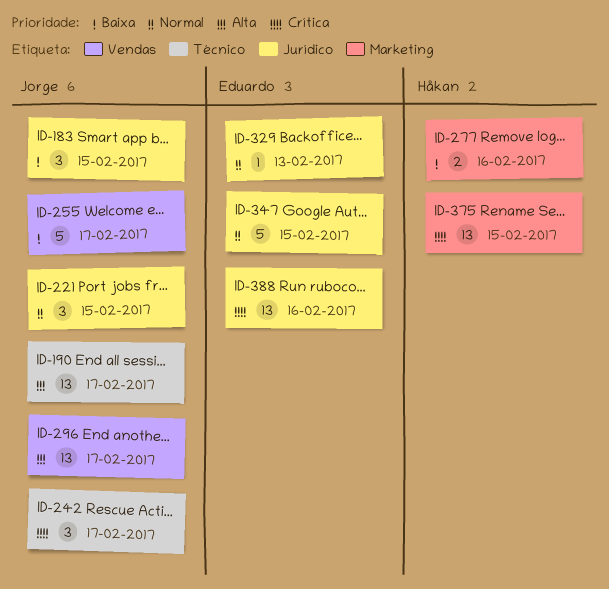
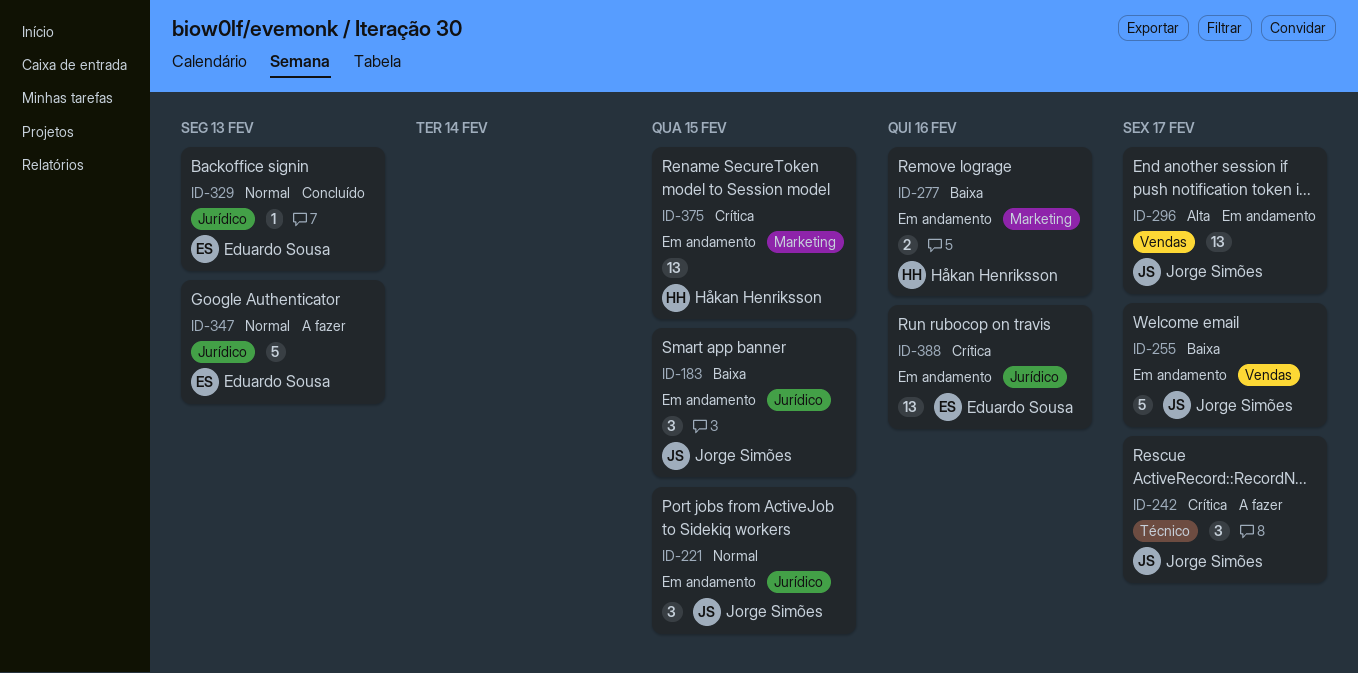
ID-190: present -> none
ID-347, due: Feb 15 -> Feb 13

